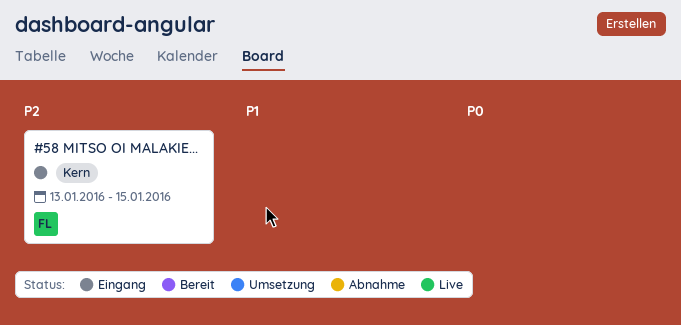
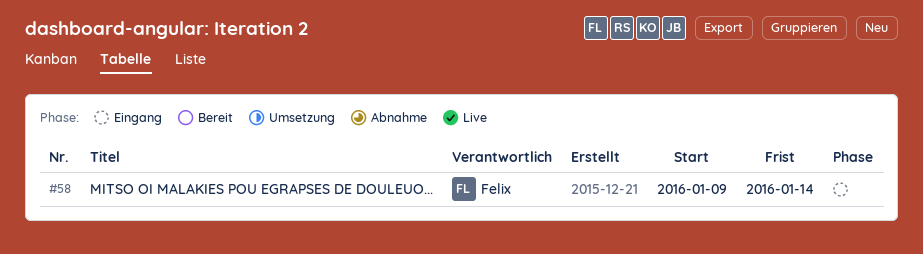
#58, start: Jan 13 -> Jan 9
#58, due: Jan 15 -> Jan 14

